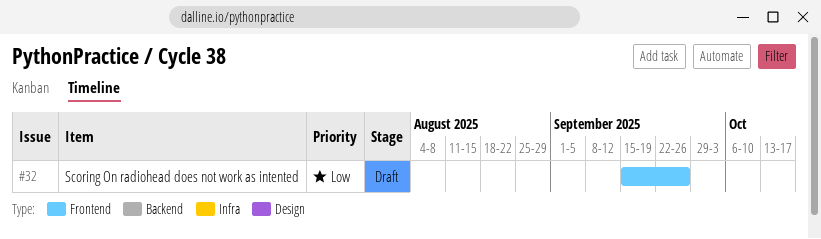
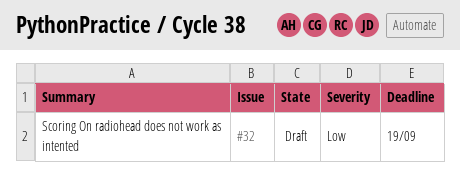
#32, due: Sep 26 -> Sep 19

